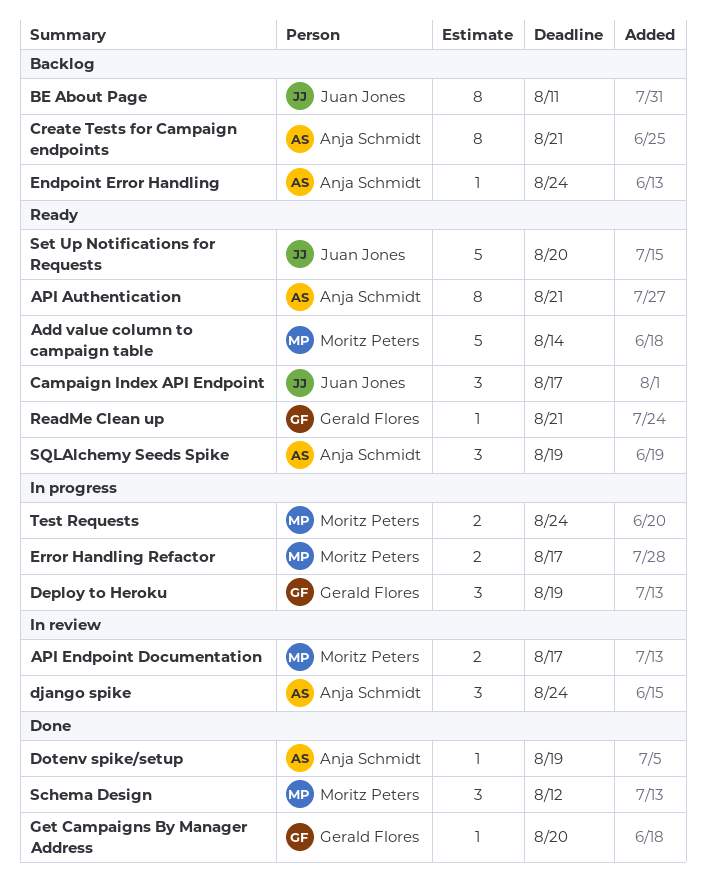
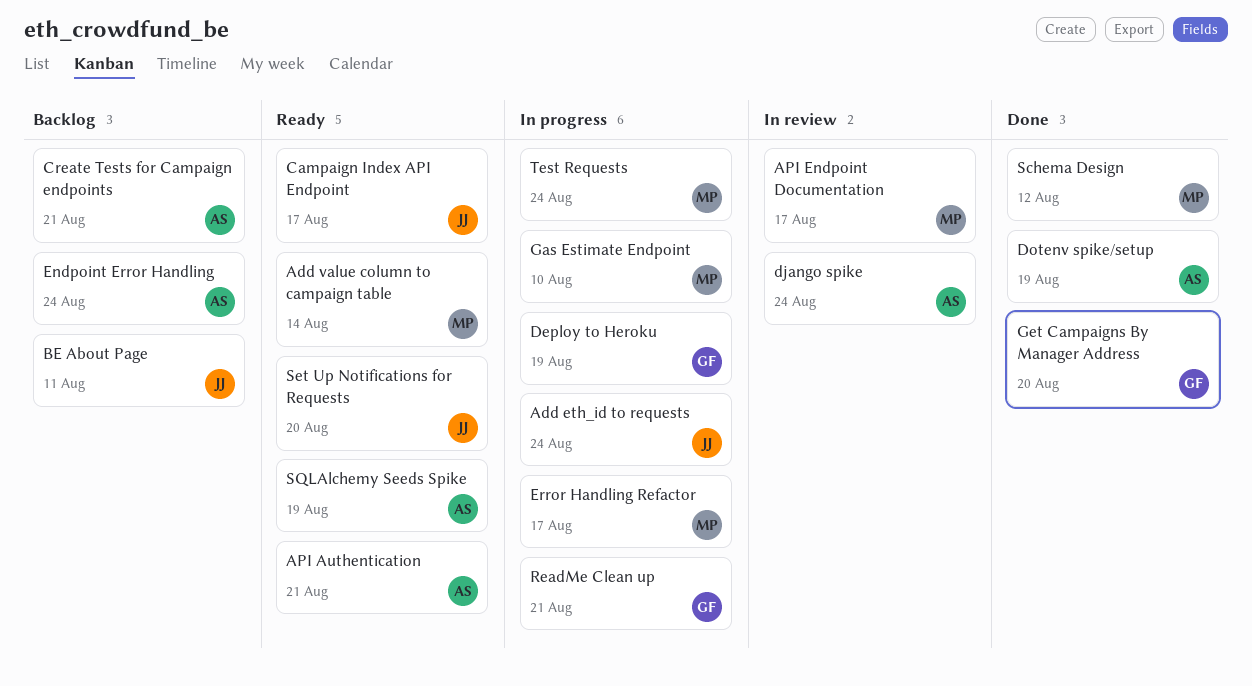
Add eth_id to requests: none -> present
Gas Estimate Endpoint: none -> present
ReadMe Clean up, status: Ready -> In progress

